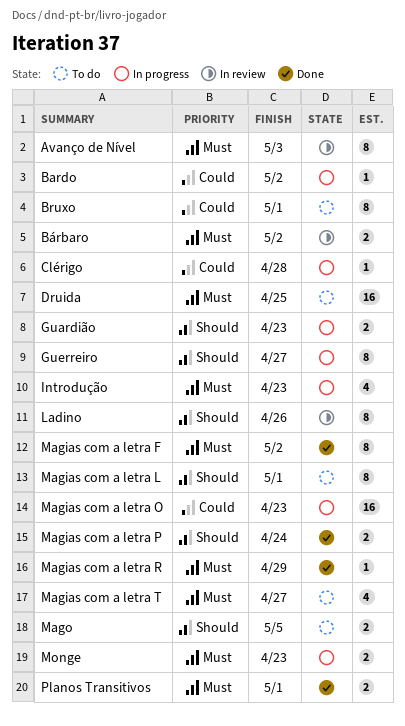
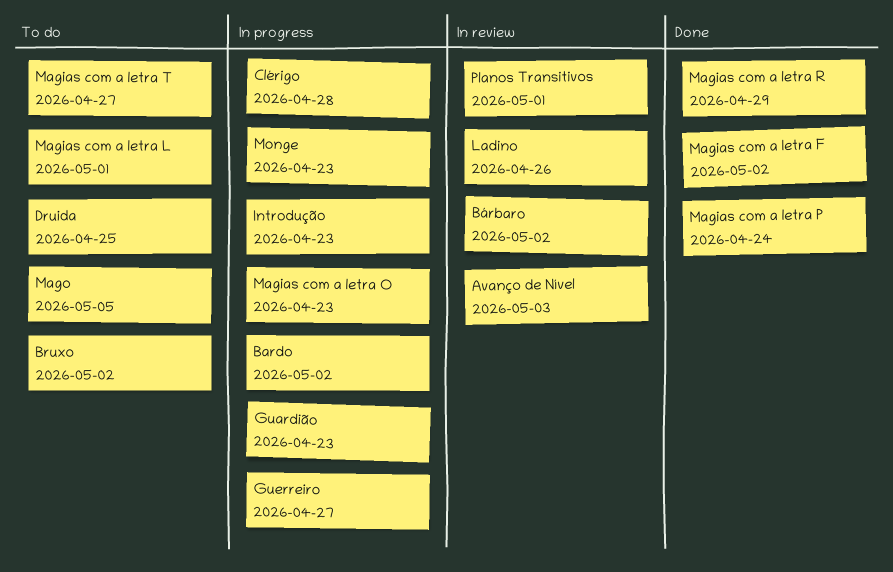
Bruxo, due: May 1 -> May 2
Planos Transitivos, status: Done -> In review

